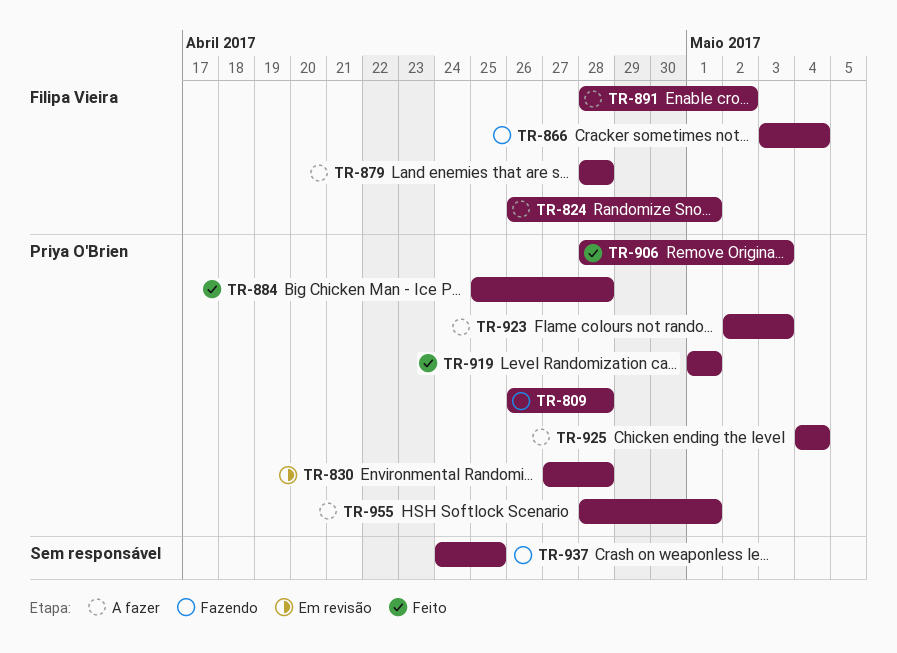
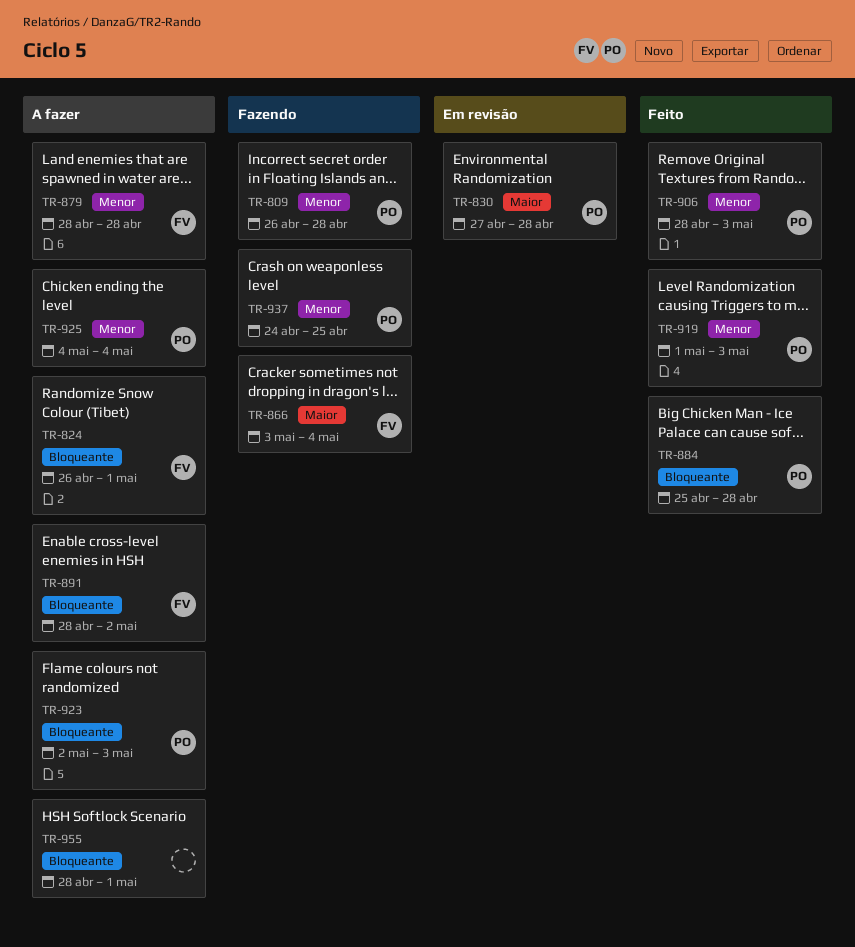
TR-919, due: May 1 -> May 3
TR-937, owner: none -> Priya O'Brien
TR-955, owner: Priya O'Brien -> none

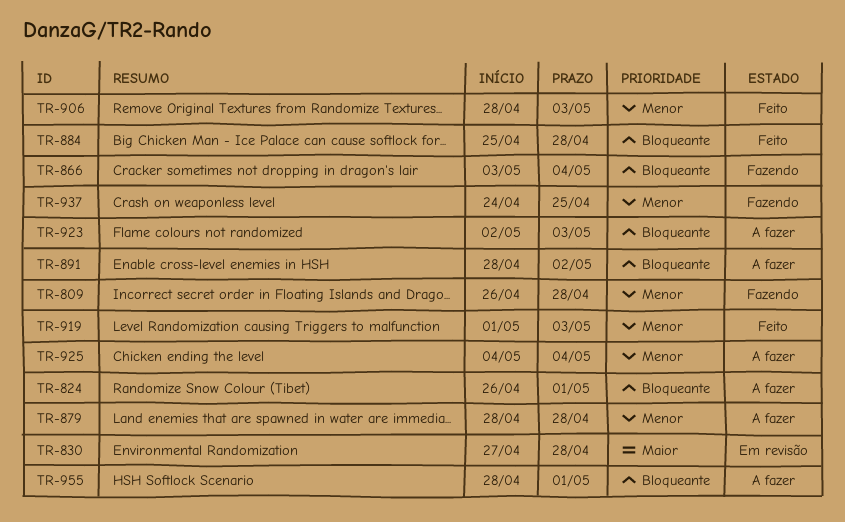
TR-866, priority: Maior -> Bloqueante

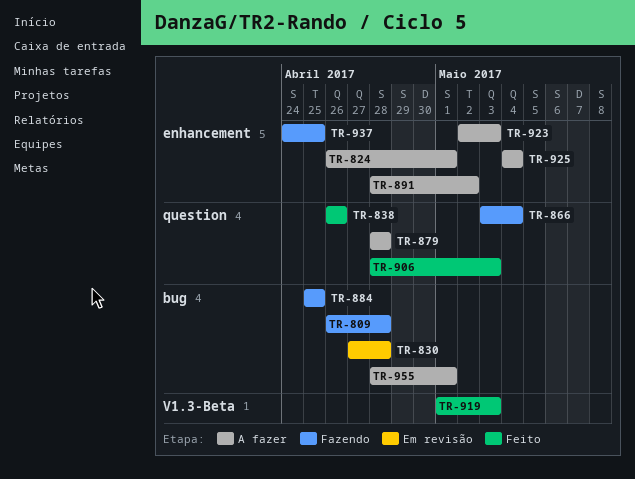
TR-838: none -> present
TR-884, status: Feito -> Fazendo
TR-884, due: Apr 28 -> Apr 25

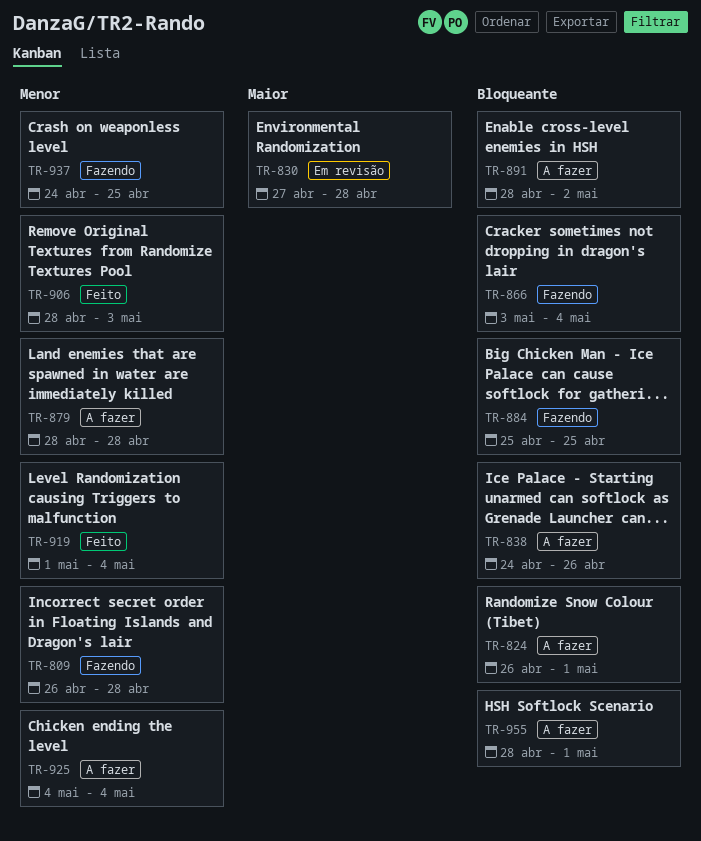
TR-838, status: Feito -> A fazer
TR-838, start: Apr 26 -> Apr 24
TR-919, due: May 3 -> May 4
TR-923: present -> none

